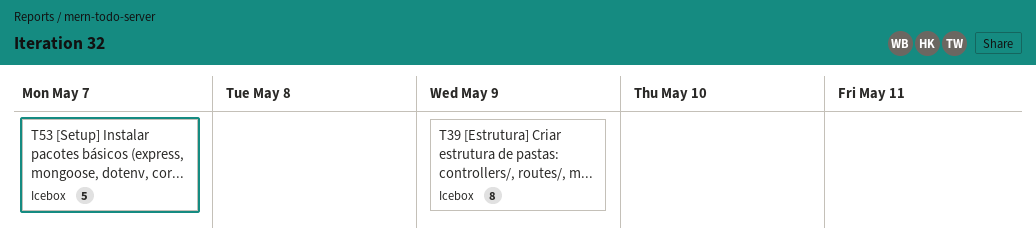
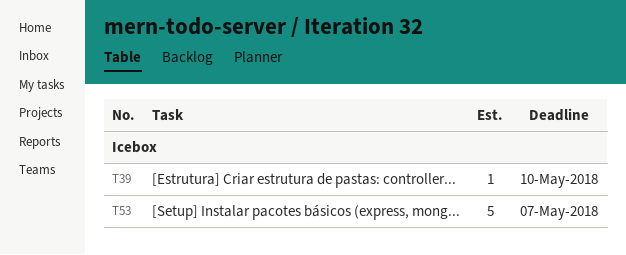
T39, estimate: 8 -> 1
T39, due: May 9 -> May 10

